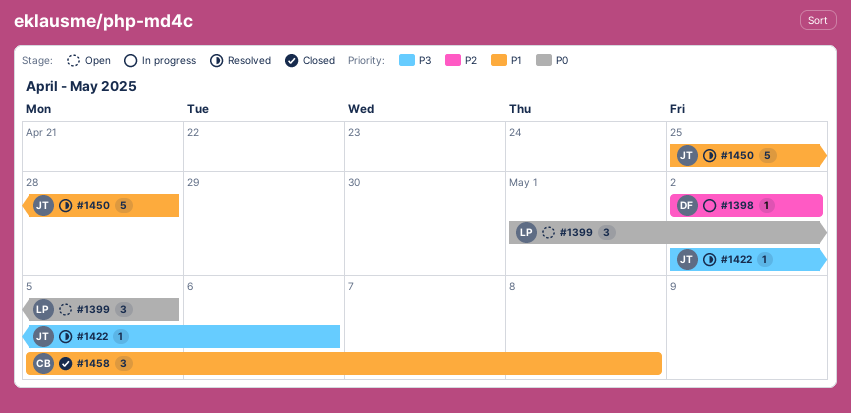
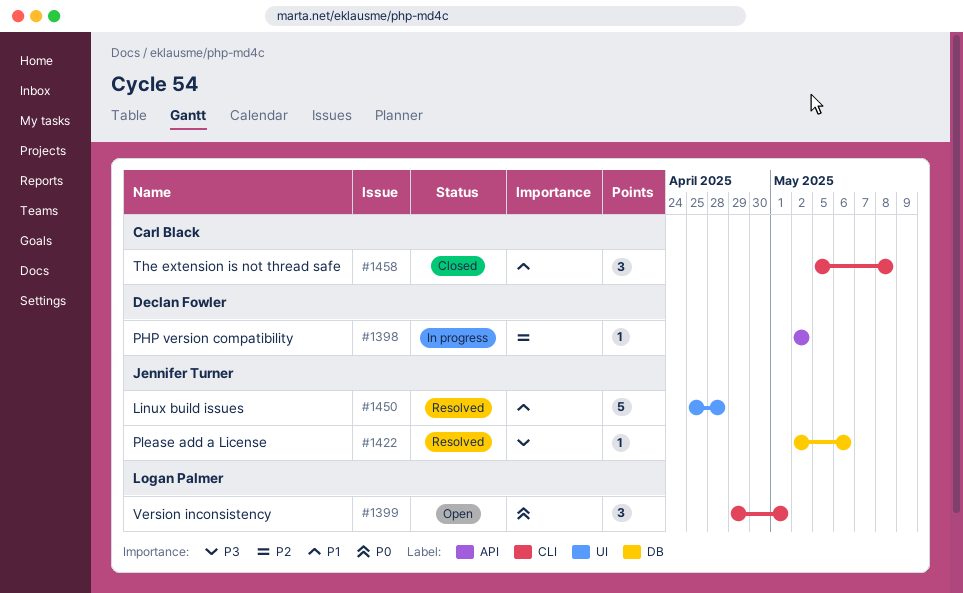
#1399, start: May 1 -> Apr 29
#1399, due: May 5 -> May 1

